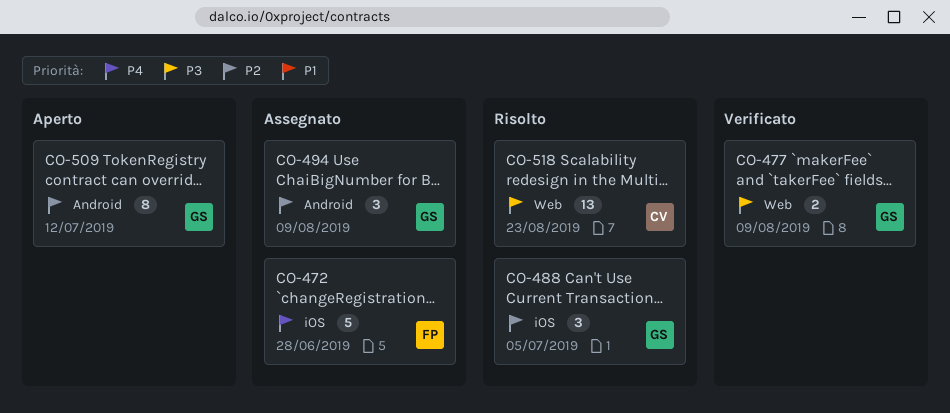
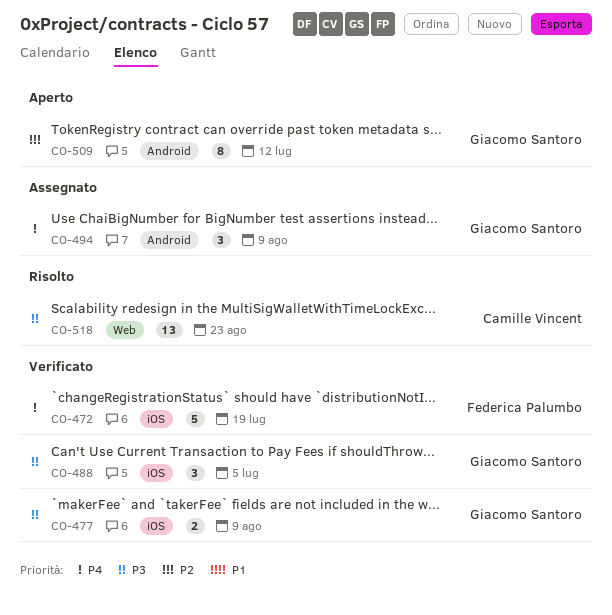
CO-472, status: Assegnato -> Verificato
CO-472, due: Jun 28 -> Jul 19
CO-477, label: Web -> iOS
CO-488, status: Risolto -> Verificato
CO-488, priority: P2 -> P3
CO-494, priority: P2 -> P4

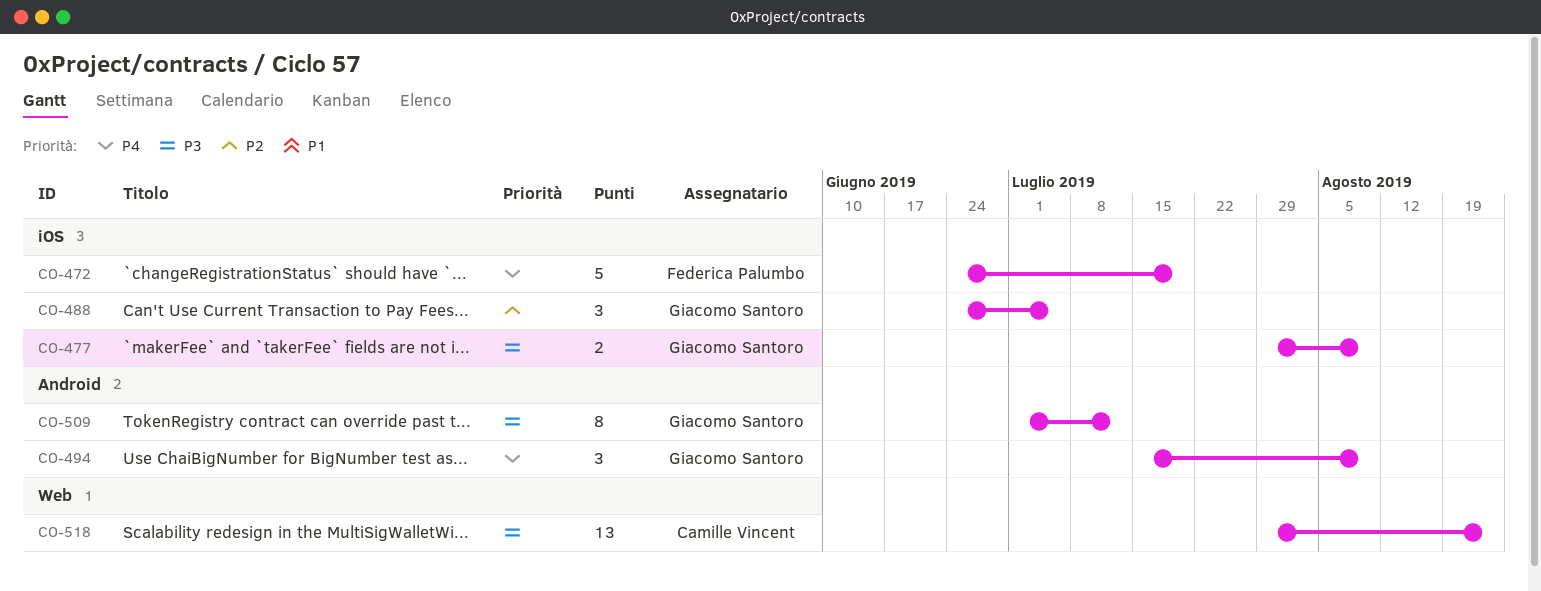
CO-488, priority: P3 -> P2
CO-509, priority: P2 -> P3

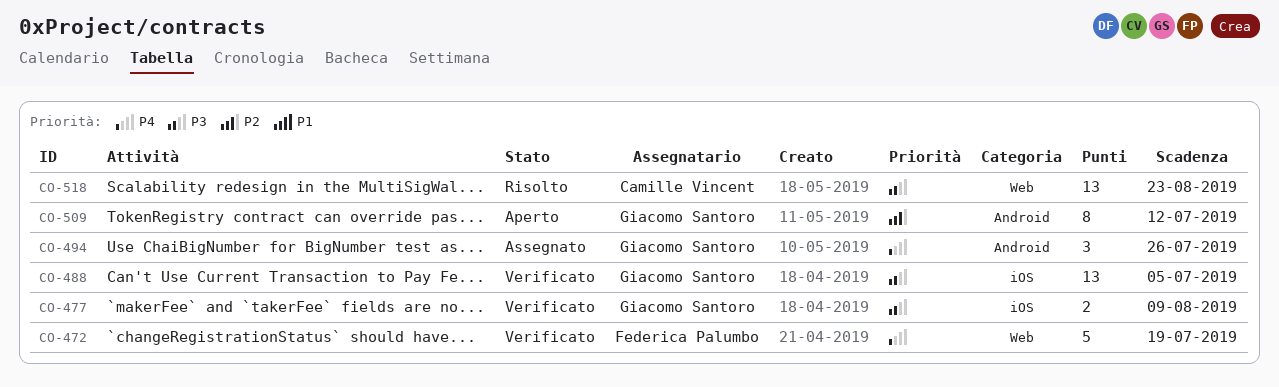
CO-472, label: iOS -> Web
CO-488, priority: P2 -> P3
CO-488, estimate: 3 -> 13
CO-494, due: Aug 9 -> Jul 26
CO-509, priority: P3 -> P2

